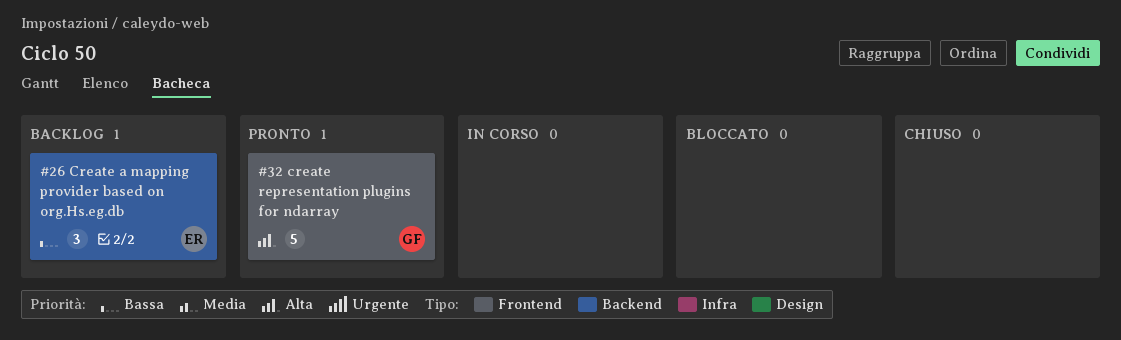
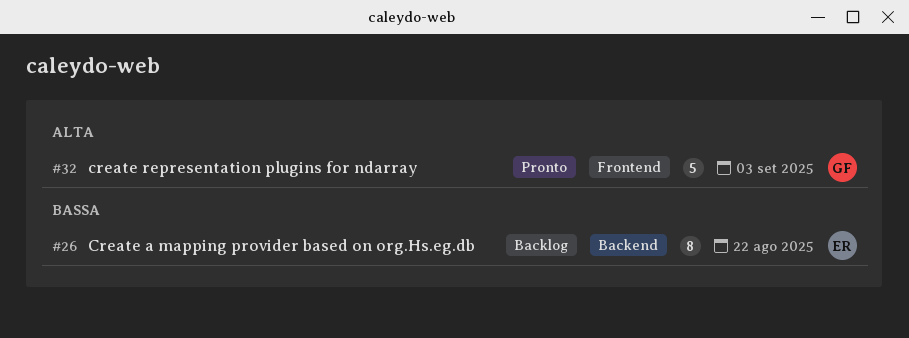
#26, estimate: 3 -> 8

